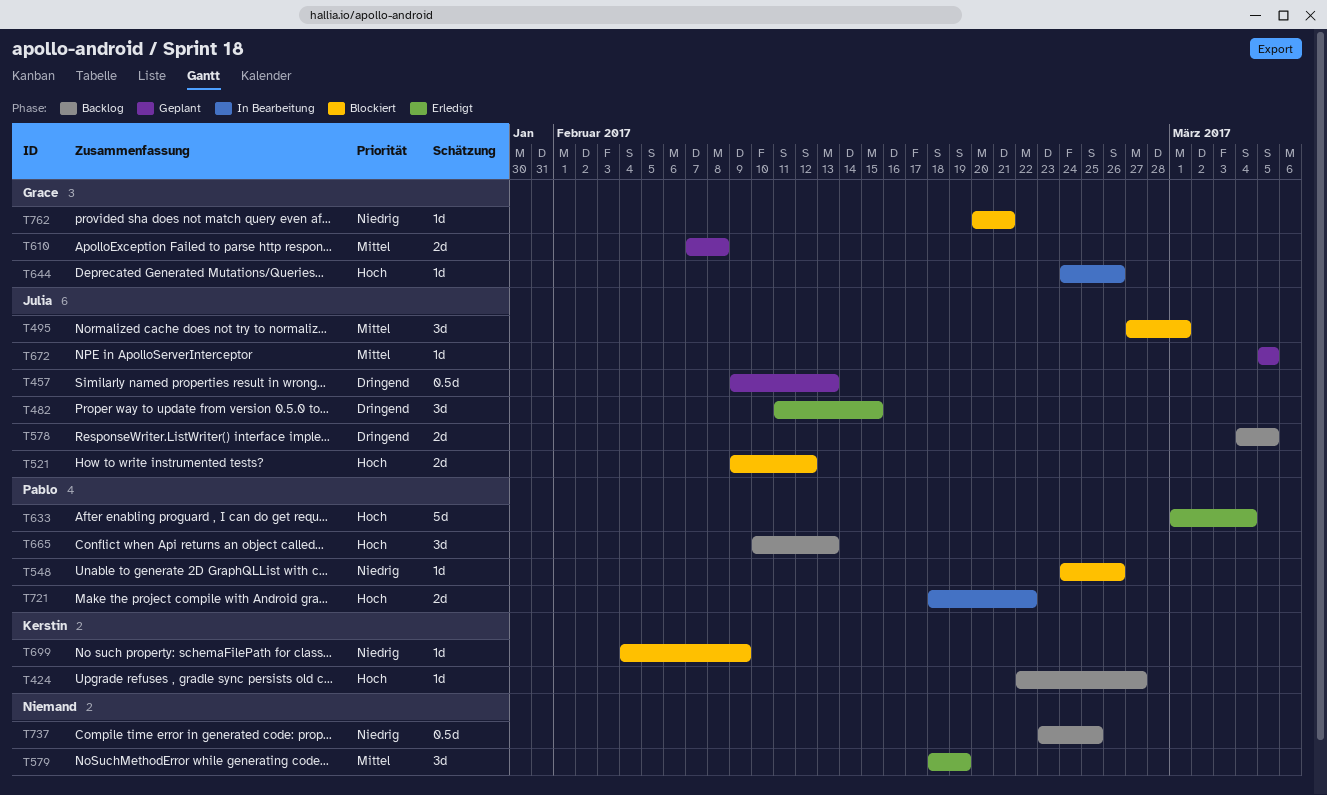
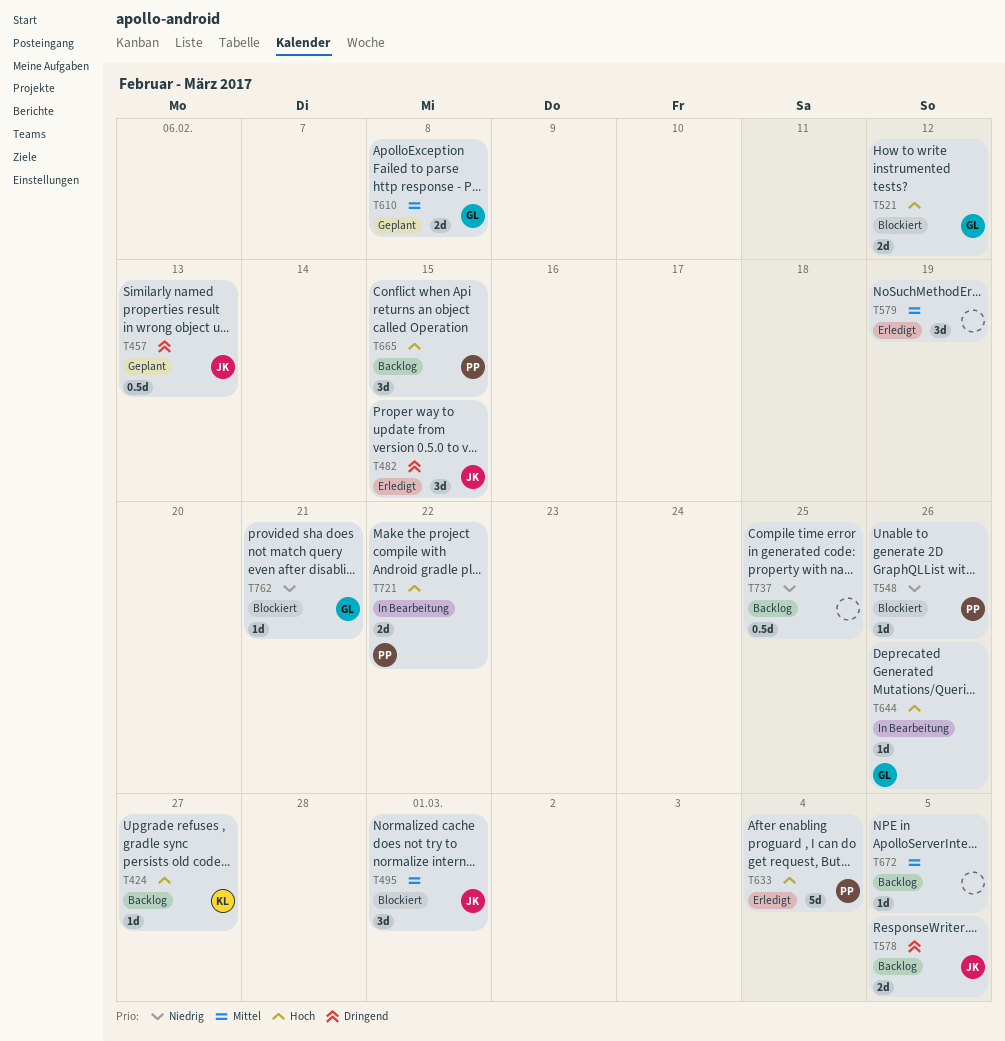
T521, owner: Julia -> Grace
T665, due: Feb 13 -> Feb 15
T672, status: Geplant -> Backlog
T672, owner: Julia -> none
T699: present -> none

